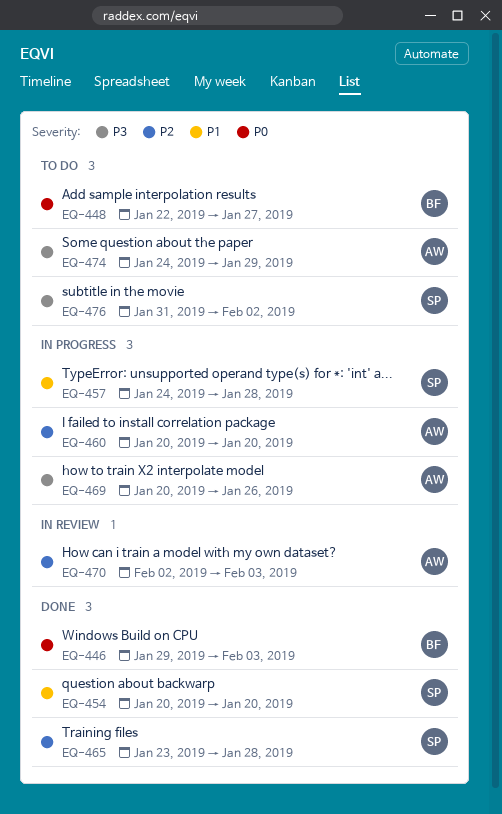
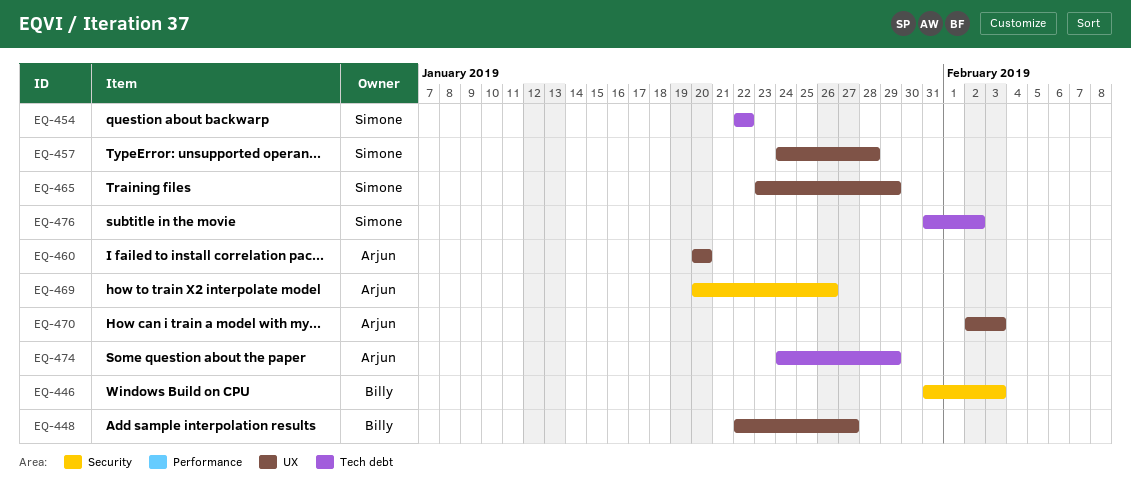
EQ-446, start: Jan 29 -> Jan 31
EQ-454, start: Jan 20 -> Jan 22
EQ-454, due: Jan 20 -> Jan 22
EQ-465, due: Jan 28 -> Jan 29

